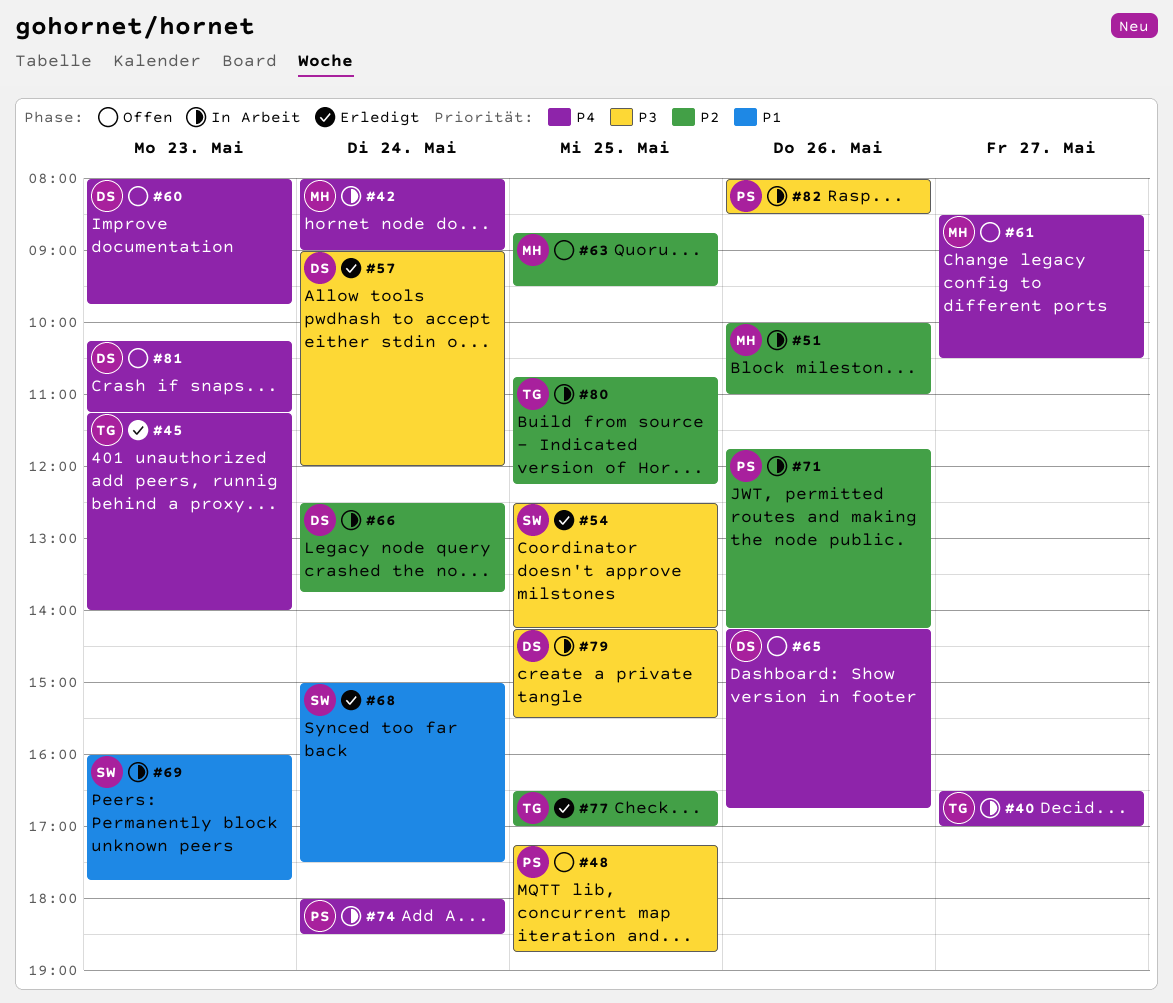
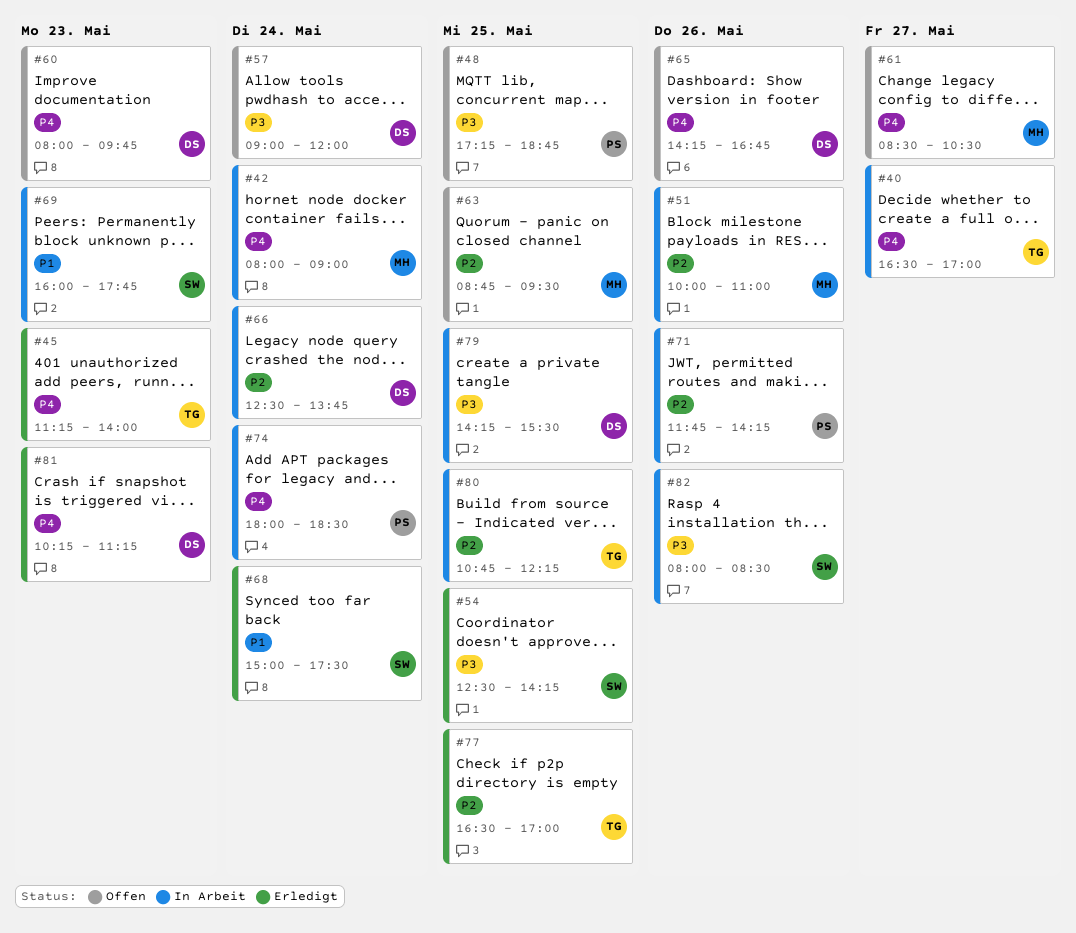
#57, status: Erledigt -> Offen
#81, status: Offen -> Erledigt
#82, owner: PS -> SW

